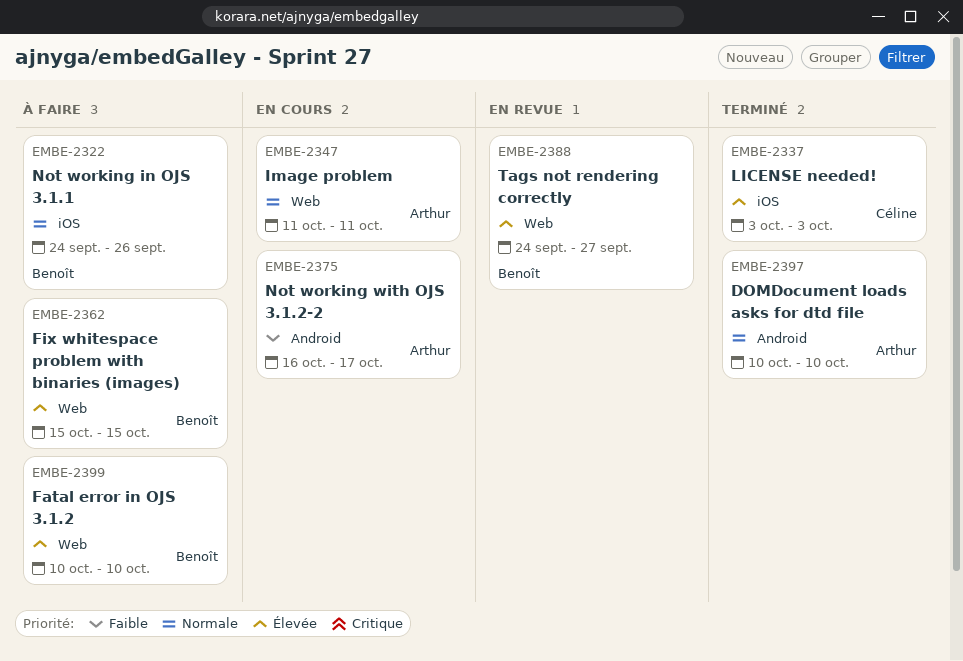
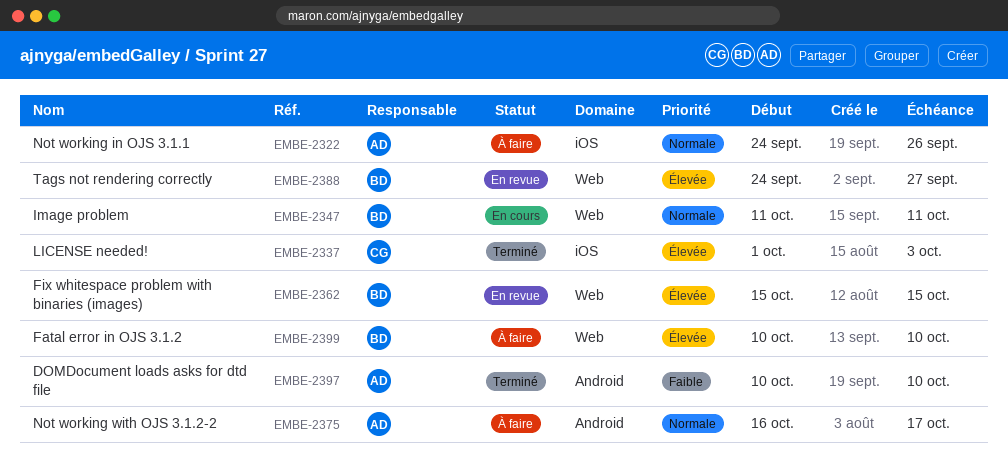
EMBE-2322, owner: Benoît -> Arthur
EMBE-2337, start: Oct 3 -> Oct 1
EMBE-2347, owner: Arthur -> Benoît
EMBE-2362, status: À faire -> En revue
EMBE-2375, status: En cours -> À faire
EMBE-2375, priority: Faible -> Normale
EMBE-2397, priority: Normale -> Faible

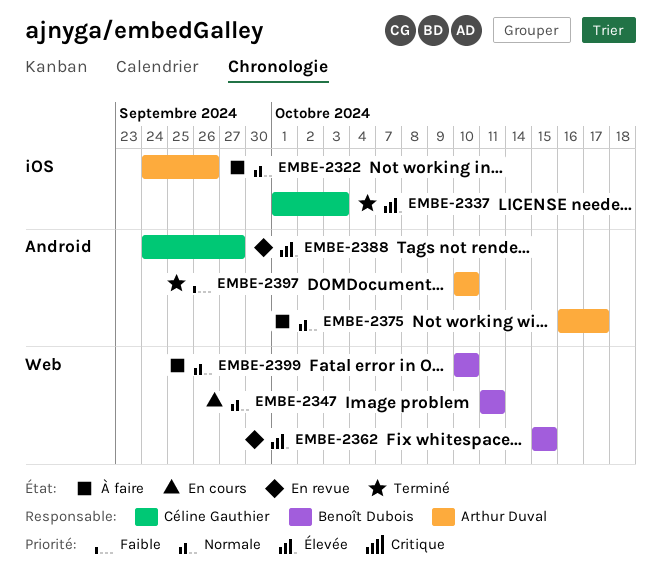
EMBE-2388, owner: Benoît Dubois -> Céline Gauthier
EMBE-2388, label: Web -> Android
EMBE-2399, priority: Élevée -> Normale

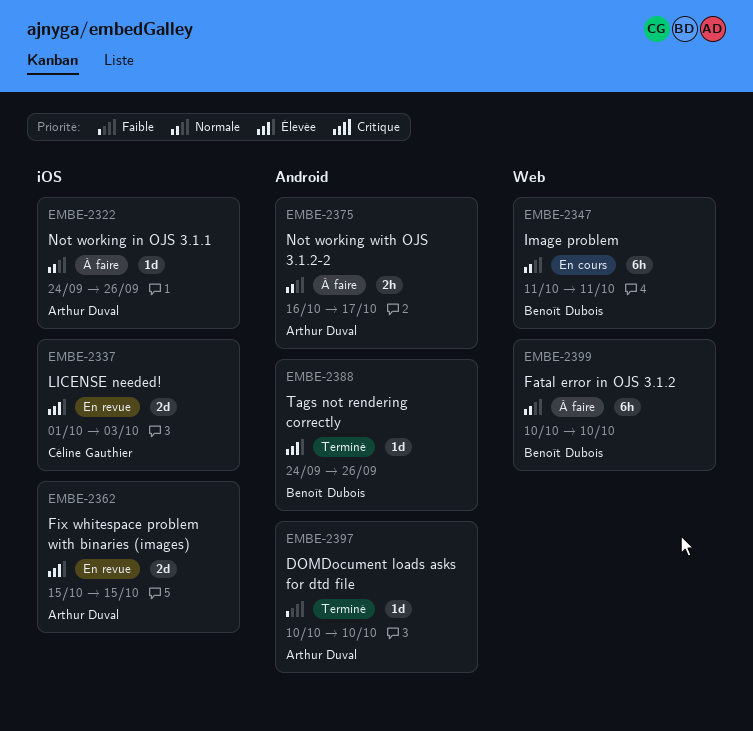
EMBE-2337, status: Terminé -> En revue
EMBE-2362, owner: Benoît Dubois -> Arthur Duval
EMBE-2362, label: Web -> iOS
EMBE-2388, status: En revue -> Terminé
EMBE-2388, owner: Céline Gauthier -> Benoît Dubois
EMBE-2388, due: Sep 27 -> Sep 26

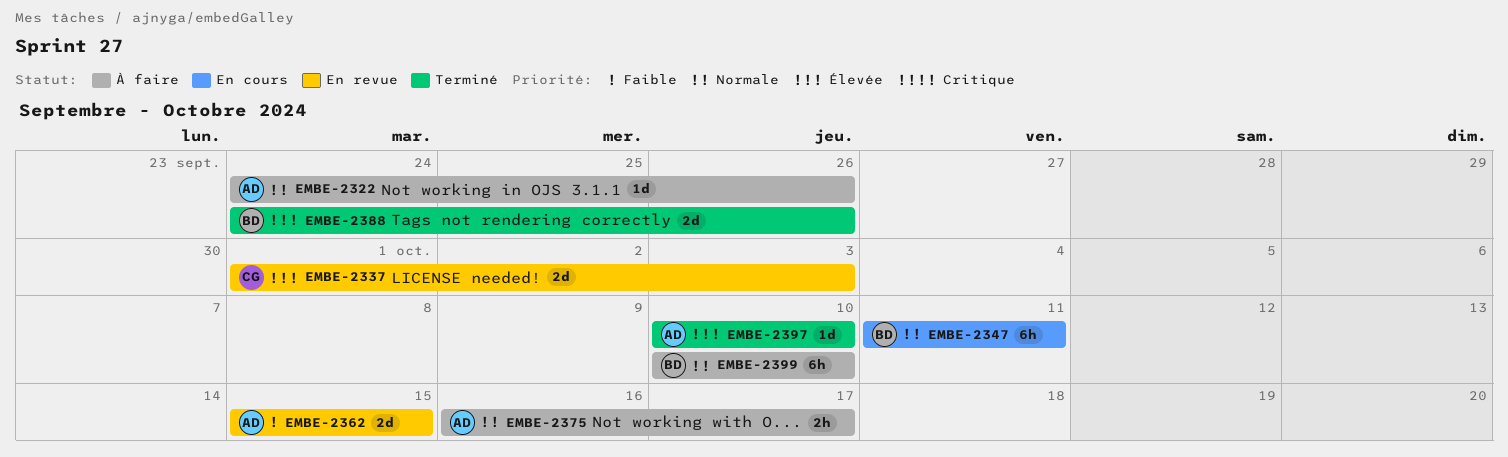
EMBE-2362, priority: Élevée -> Faible
EMBE-2388, estimate: 1d -> 2d
EMBE-2397, priority: Faible -> Élevée

